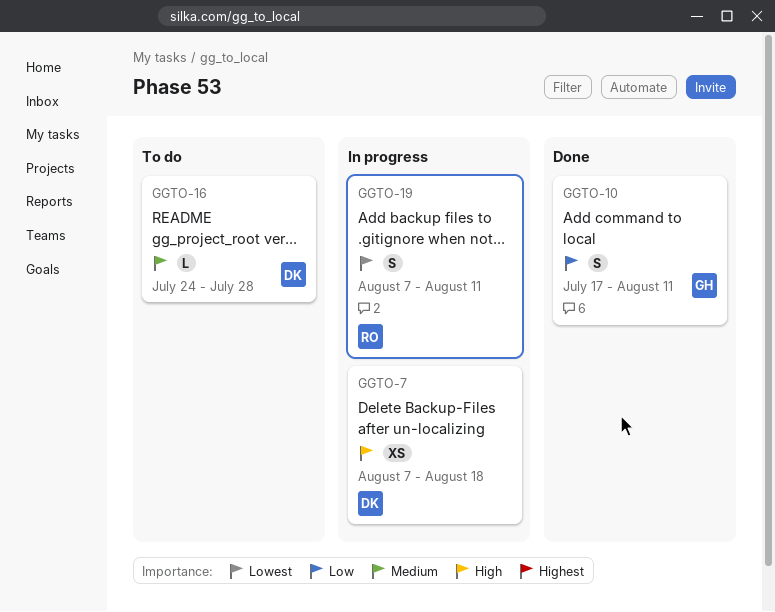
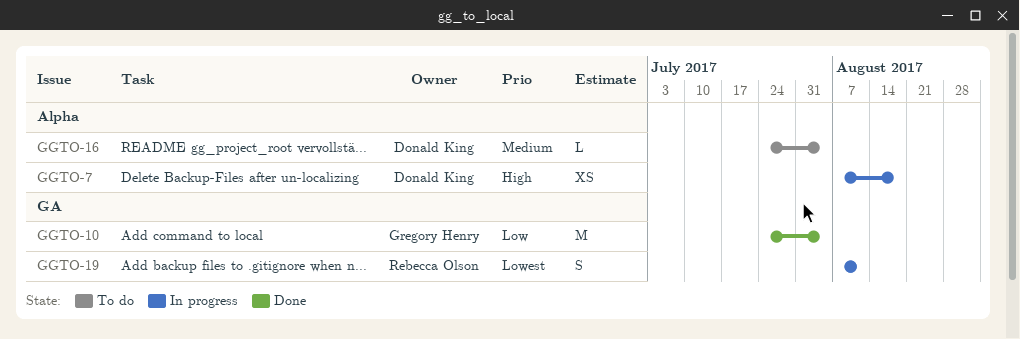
GGTO-10, estimate: S -> M
GGTO-10, start: Jul 17 -> Jul 24
GGTO-10, due: Aug 11 -> Aug 4
GGTO-16, due: Jul 28 -> Aug 4

